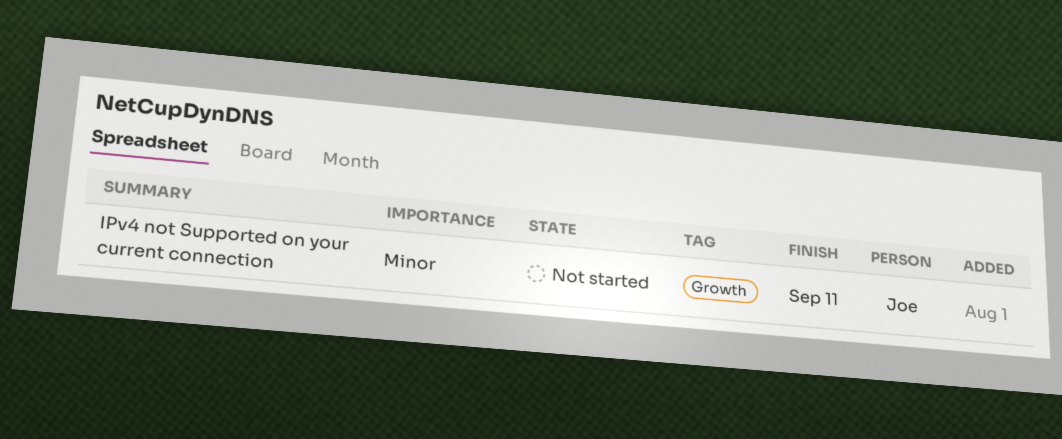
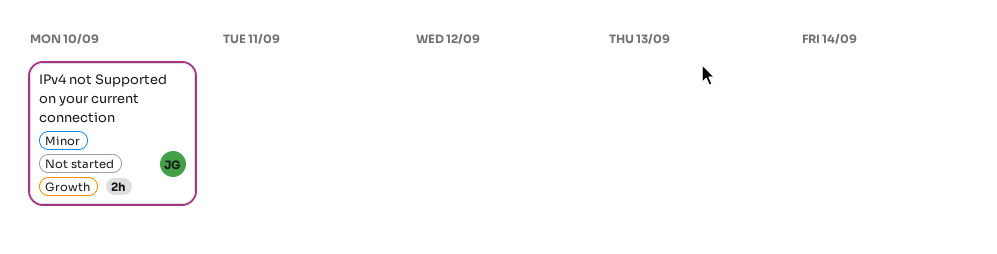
IPv4 not Supported on your current connection, due: Sep 11 -> Sep 10

